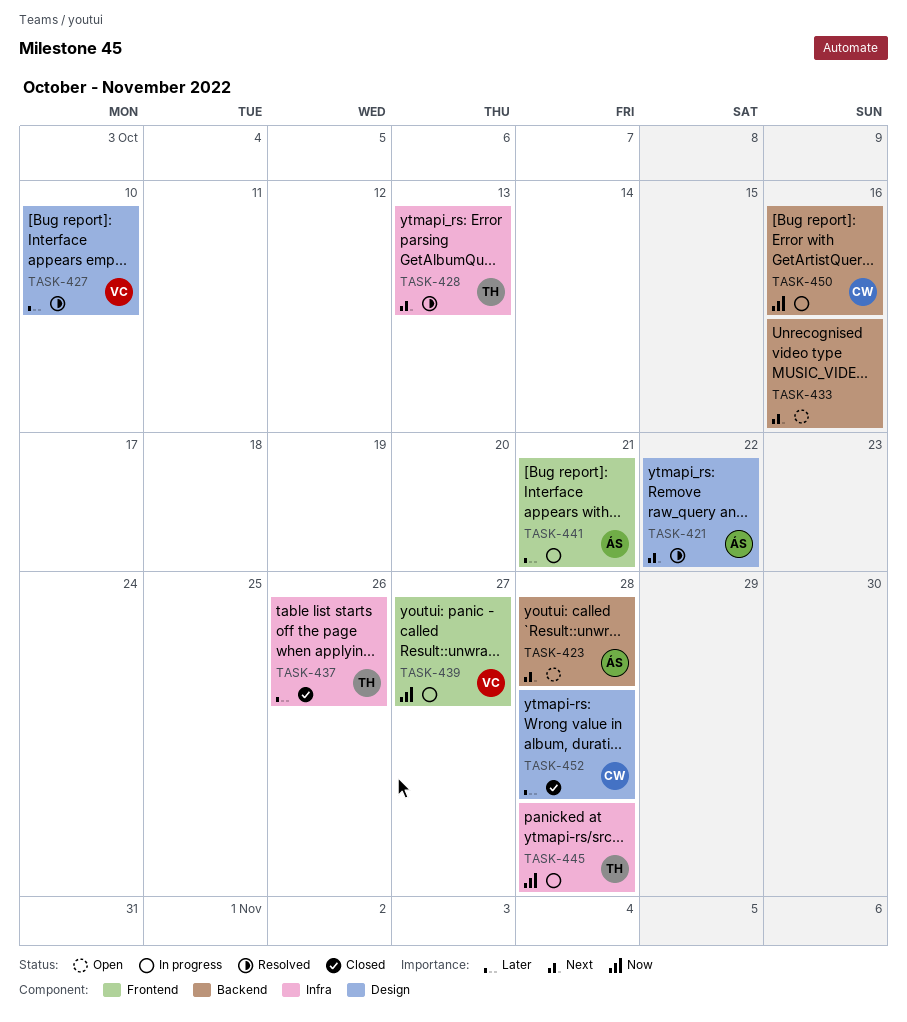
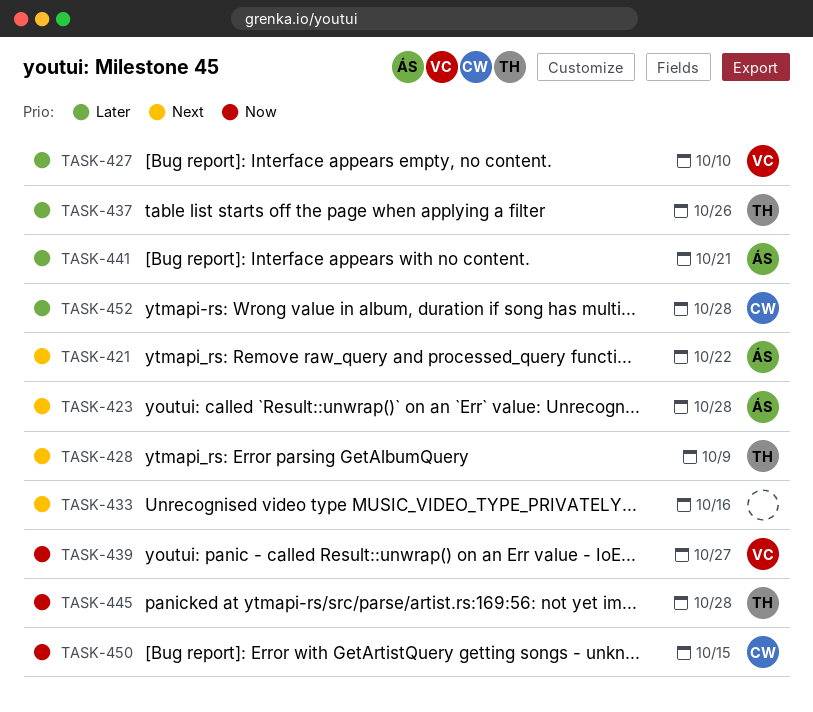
TASK-428, due: Oct 13 -> Oct 9
TASK-450, due: Oct 16 -> Oct 15

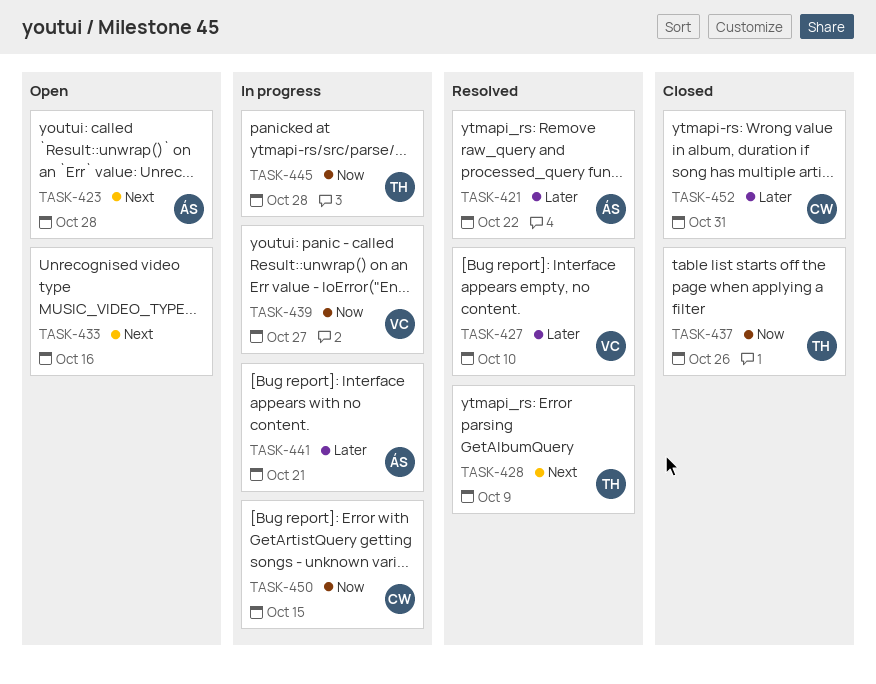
TASK-421, priority: Next -> Later
TASK-437, priority: Later -> Now
TASK-452, due: Oct 28 -> Oct 31

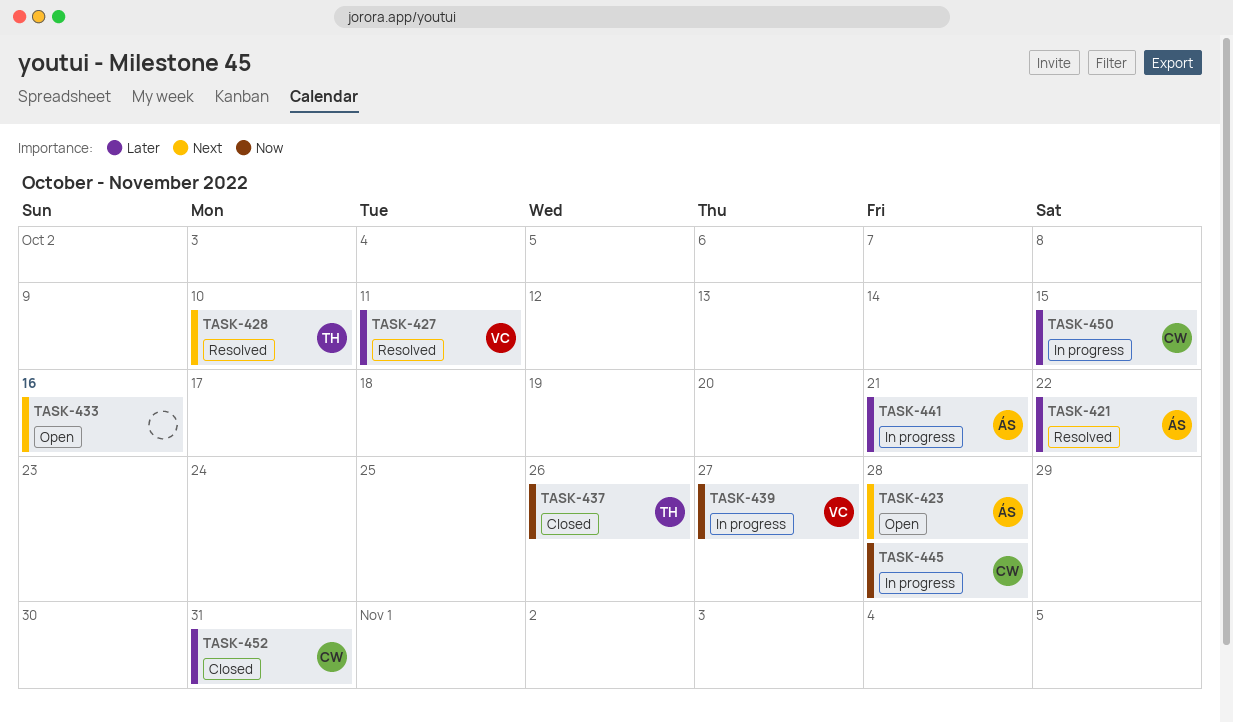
TASK-427, due: Oct 10 -> Oct 11
TASK-428, due: Oct 9 -> Oct 10
TASK-445, owner: TH -> CW
TASK-450, priority: Now -> Later

